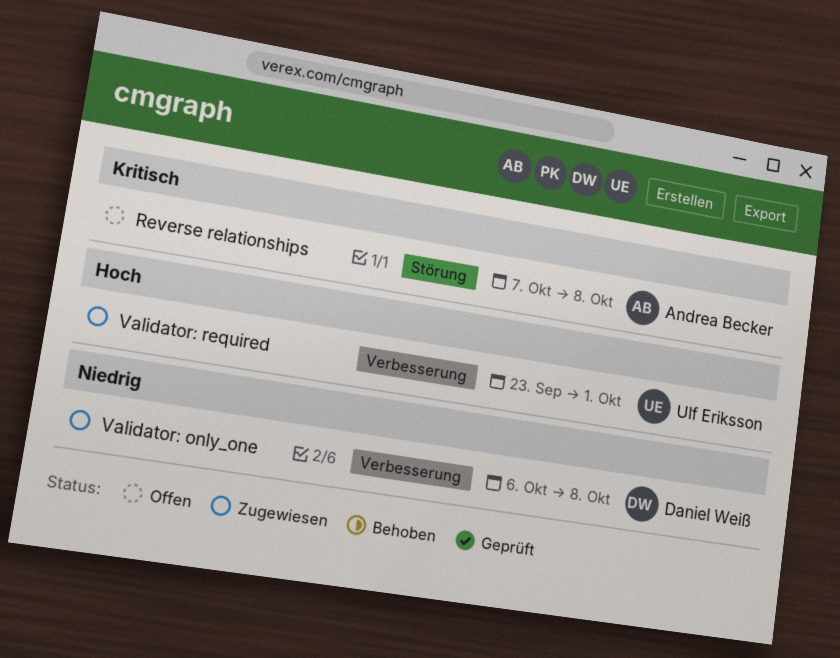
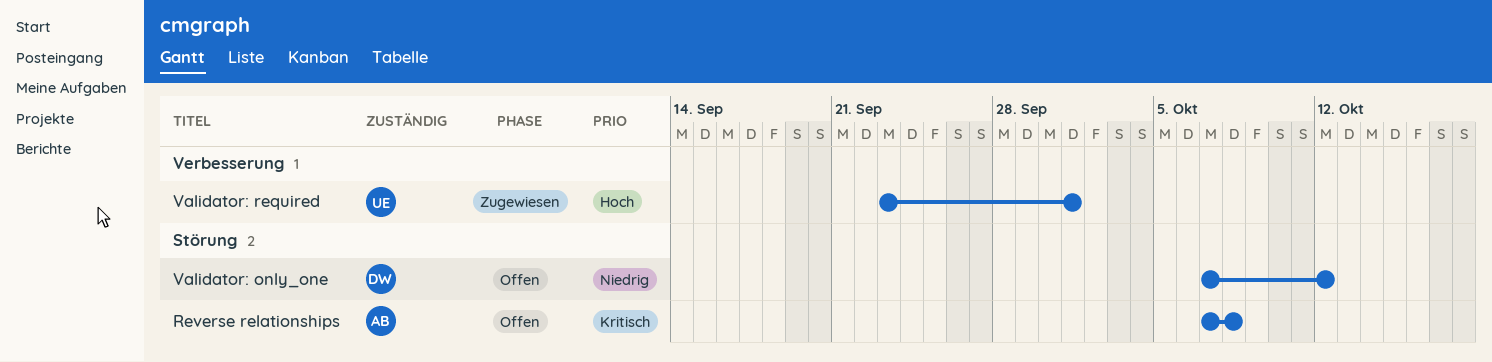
Validator: only_one, status: Zugewiesen -> Offen
Validator: only_one, label: Verbesserung -> Störung
Validator: only_one, start: Oct 6 -> Oct 7
Validator: only_one, due: Oct 8 -> Oct 12

